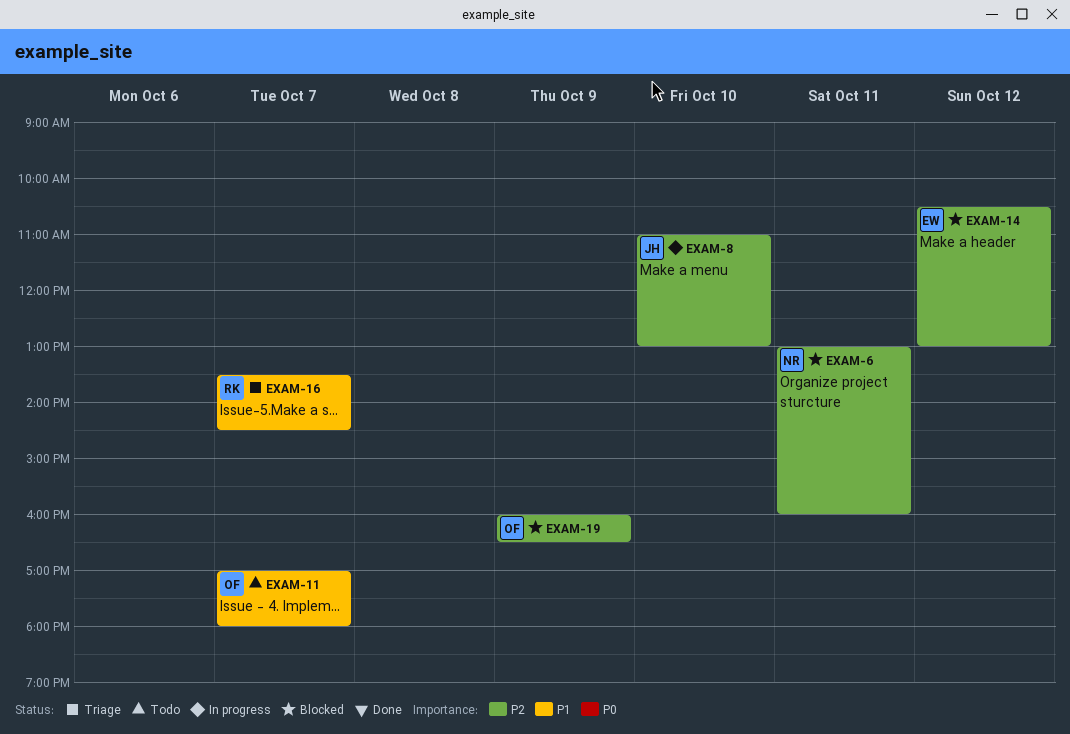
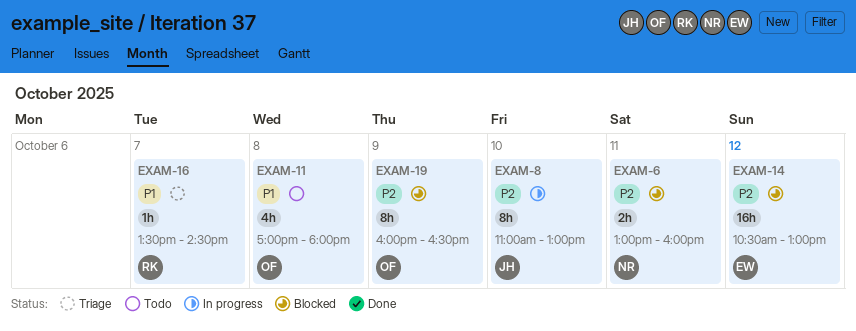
EXAM-11, day: Oct 7 -> Oct 8

